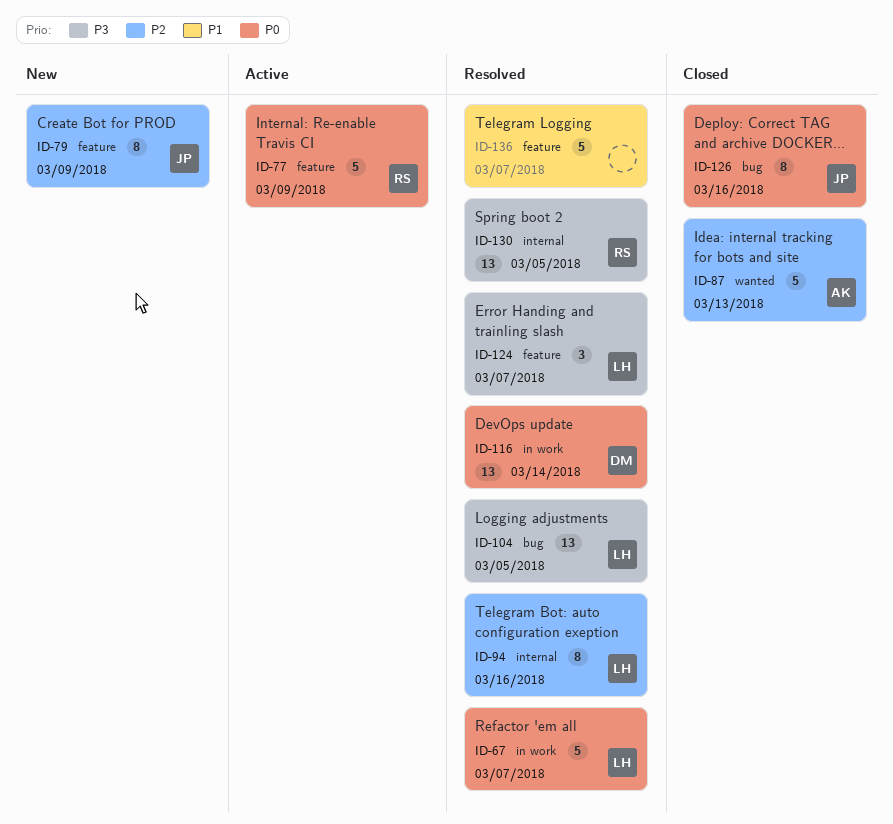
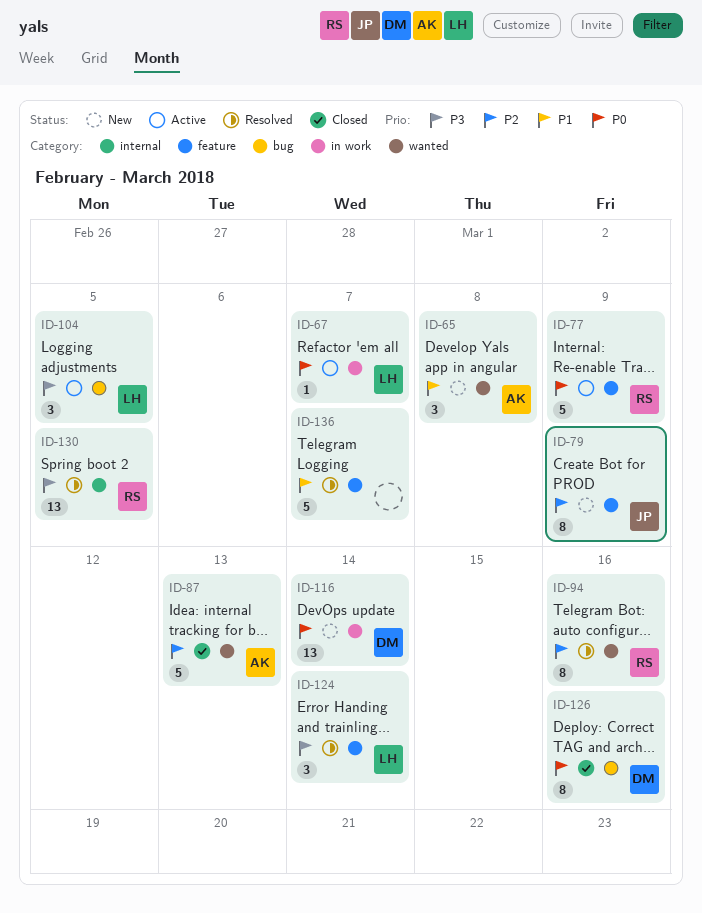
ID-65: none -> present
ID-67, status: Resolved -> Active
ID-67, estimate: 5 -> 1
ID-94, owner: LH -> RS
ID-94, label: internal -> wanted
ID-104, status: Resolved -> Active
ID-104, estimate: 13 -> 3
ID-116, status: Resolved -> New
ID-124, due: Mar 7 -> Mar 14
ID-126, owner: JP -> DM

